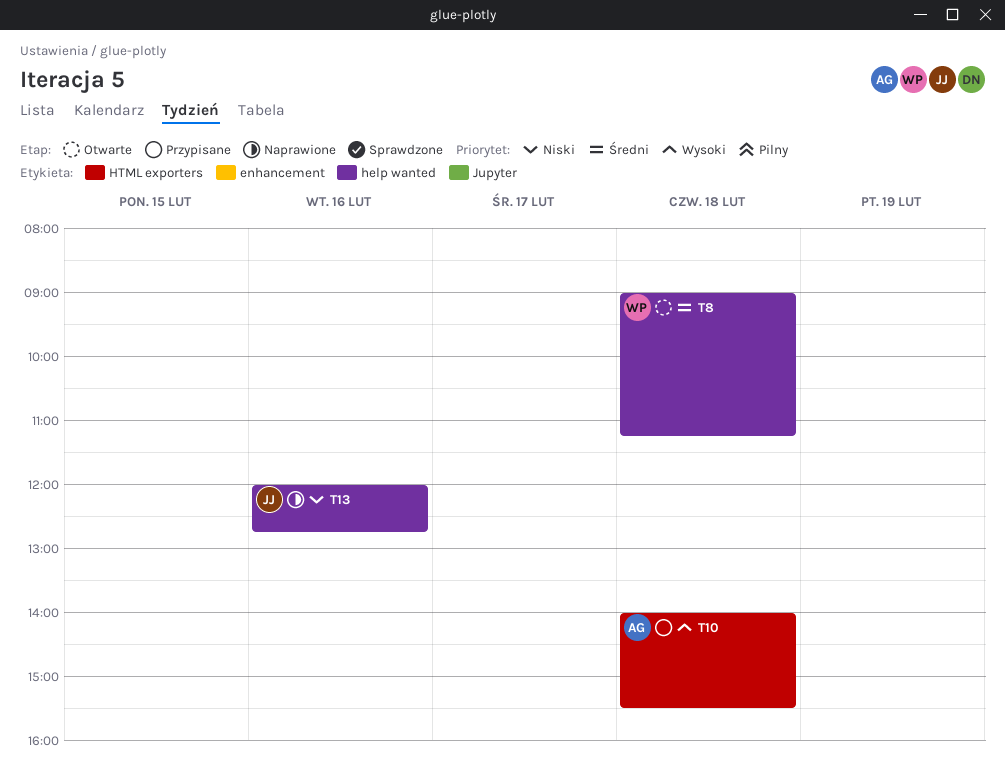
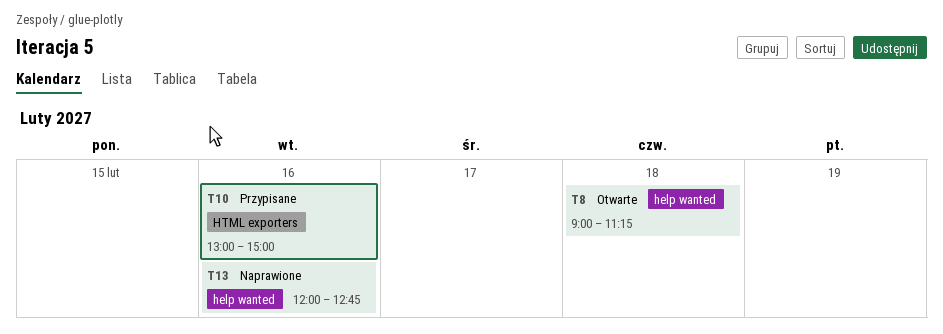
T10, day: Feb 18 -> Feb 16
T10, begins: 14:00 -> 13:00
T10, ends: 15:30 -> 15:00

